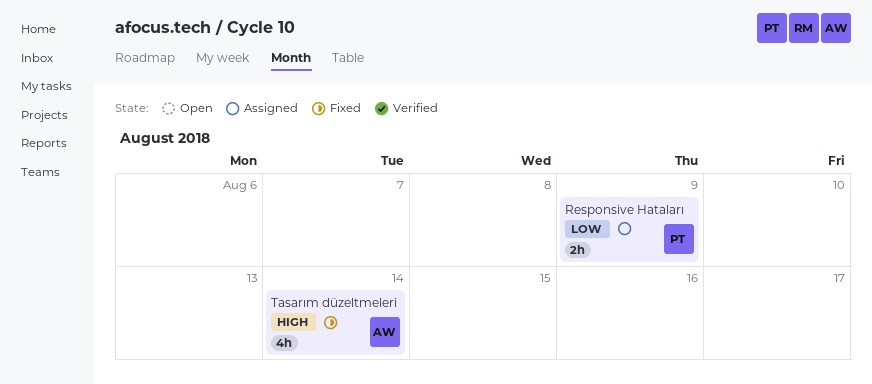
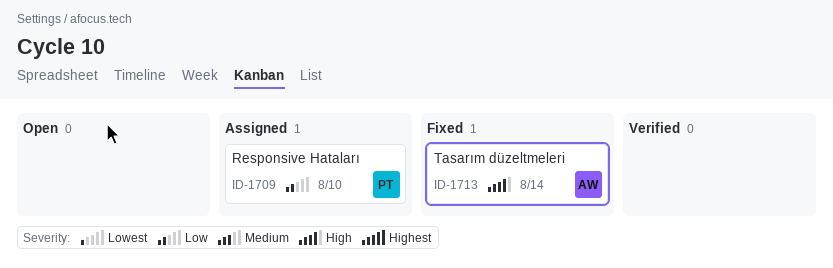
Responsive Hataları, due: Aug 9 -> Aug 10

